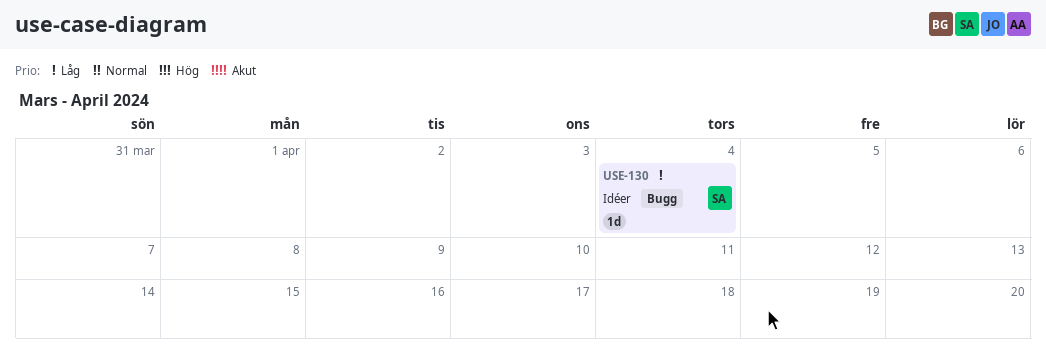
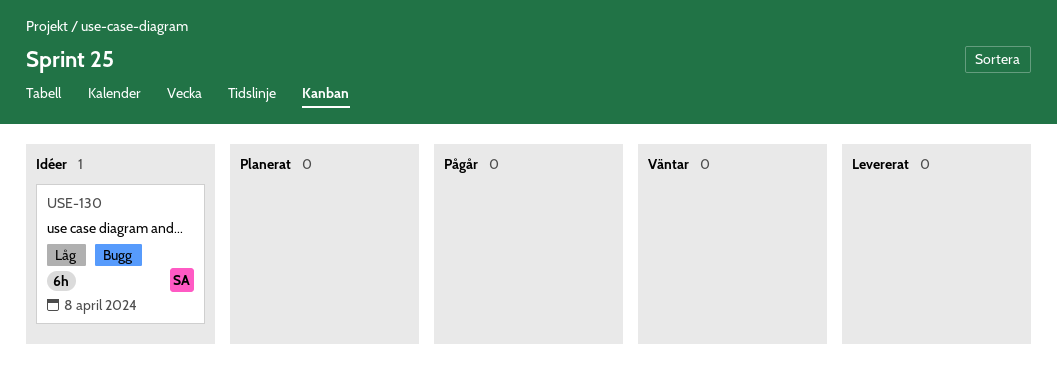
USE-130, estimate: 1d -> 6h
USE-130, due: Apr 4 -> Apr 8

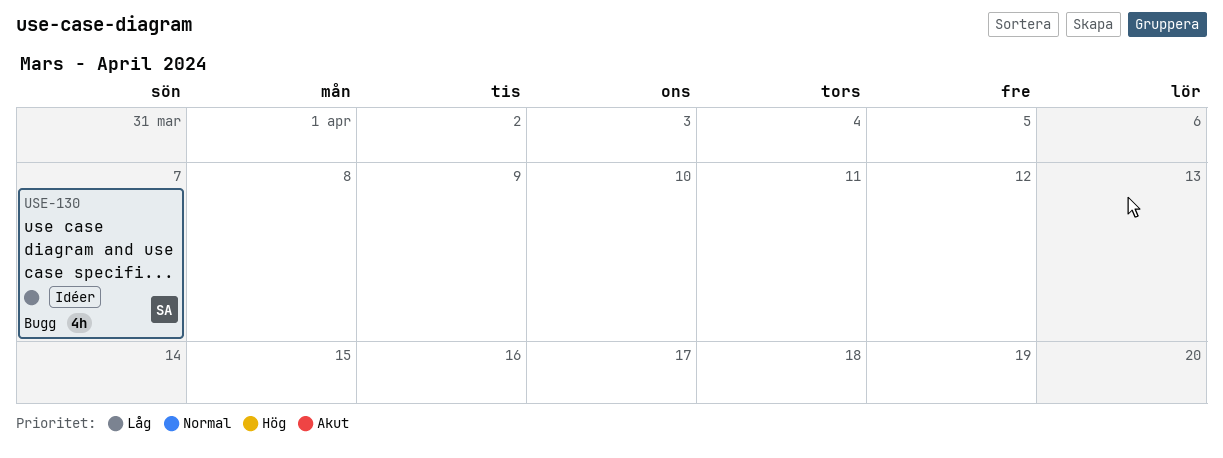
USE-130, estimate: 6h -> 4h
USE-130, due: Apr 8 -> Apr 7

